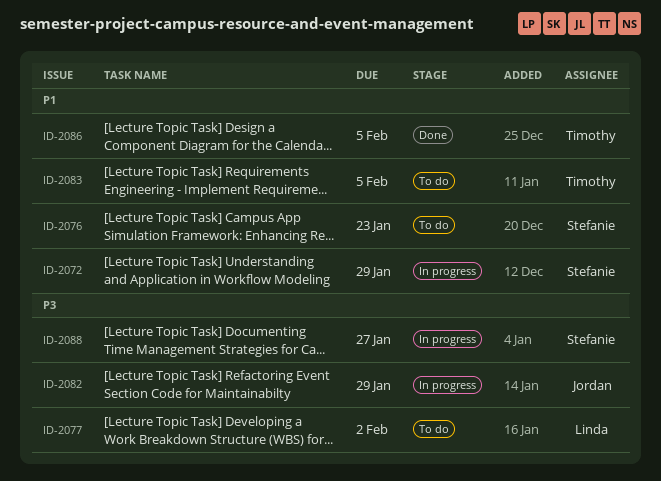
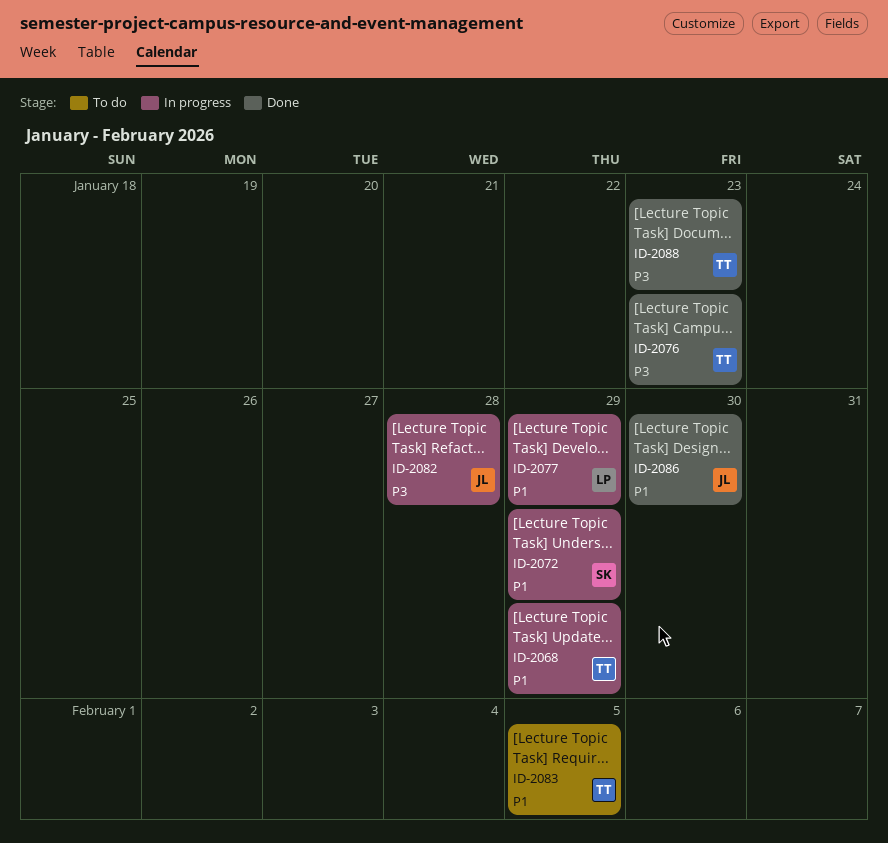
ID-2068: none -> present
ID-2076, status: To do -> Done
ID-2076, owner: Stefanie -> Timothy
ID-2076, priority: P1 -> P3
ID-2077, status: To do -> In progress
ID-2077, priority: P3 -> P1
ID-2077, due: Feb 2 -> Jan 29
ID-2082, due: Jan 29 -> Jan 28
ID-2086, owner: Timothy -> Jordan
ID-2086, due: Feb 5 -> Jan 30
ID-2088, status: In progress -> Done
ID-2088, owner: Stefanie -> Timothy
ID-2088, due: Jan 27 -> Jan 23

